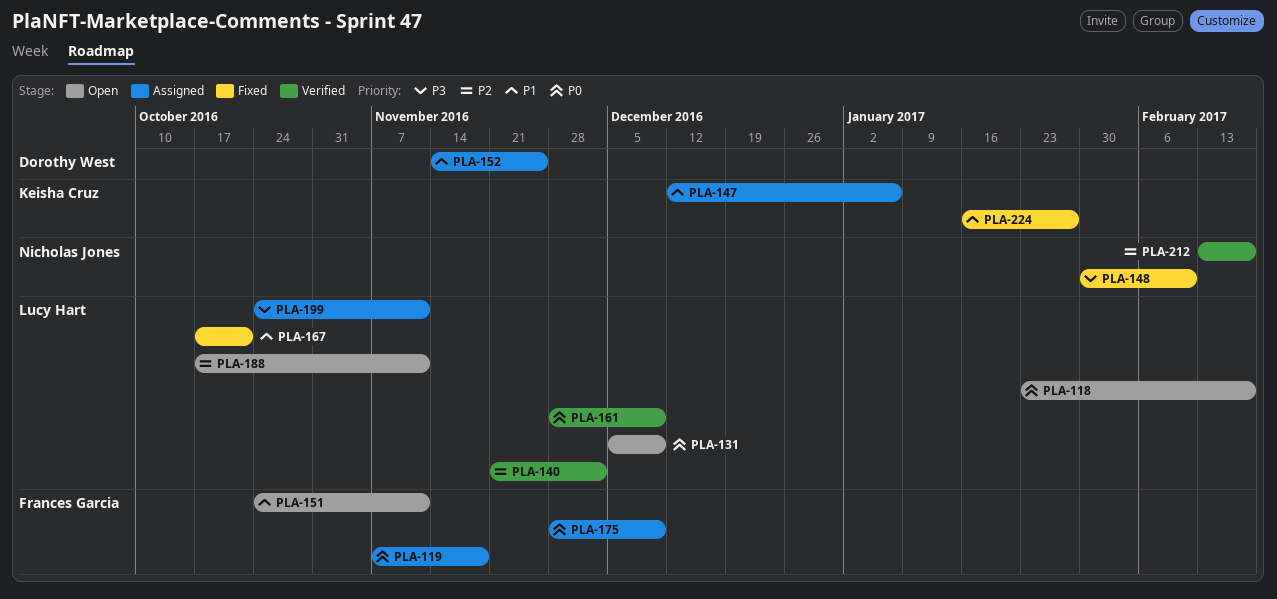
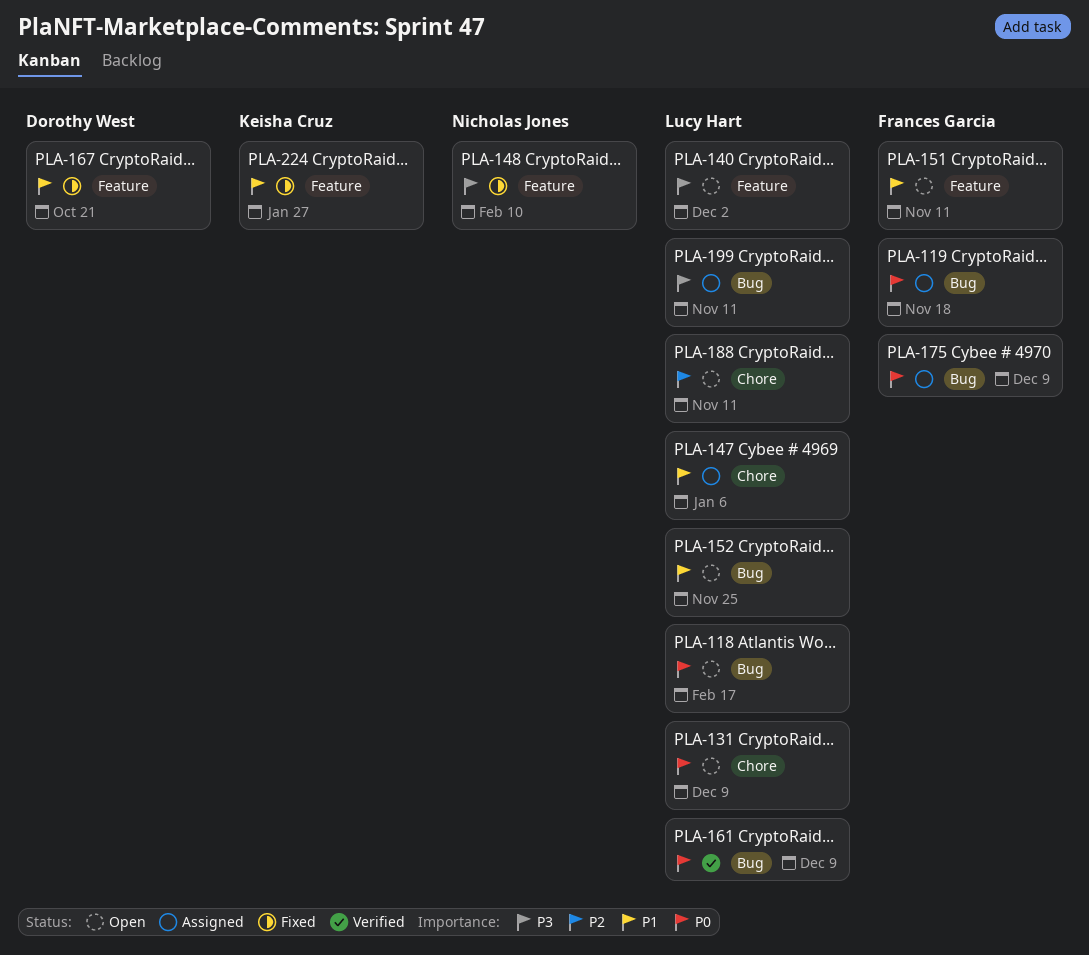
PLA-140, status: Verified -> Open
PLA-140, priority: P2 -> P3
PLA-147, owner: Keisha Cruz -> Lucy Hart
PLA-152, status: Assigned -> Open
PLA-152, owner: Dorothy West -> Lucy Hart
PLA-167, owner: Lucy Hart -> Dorothy West
PLA-212: present -> none

